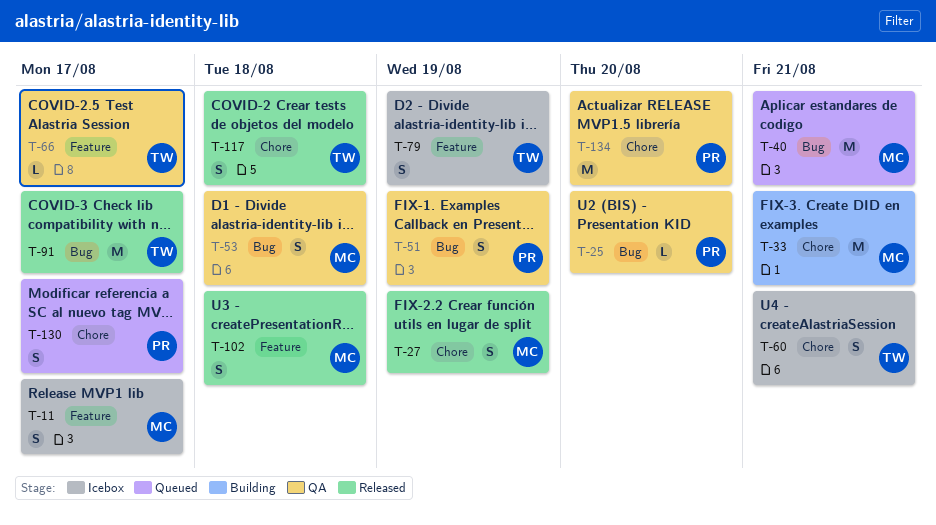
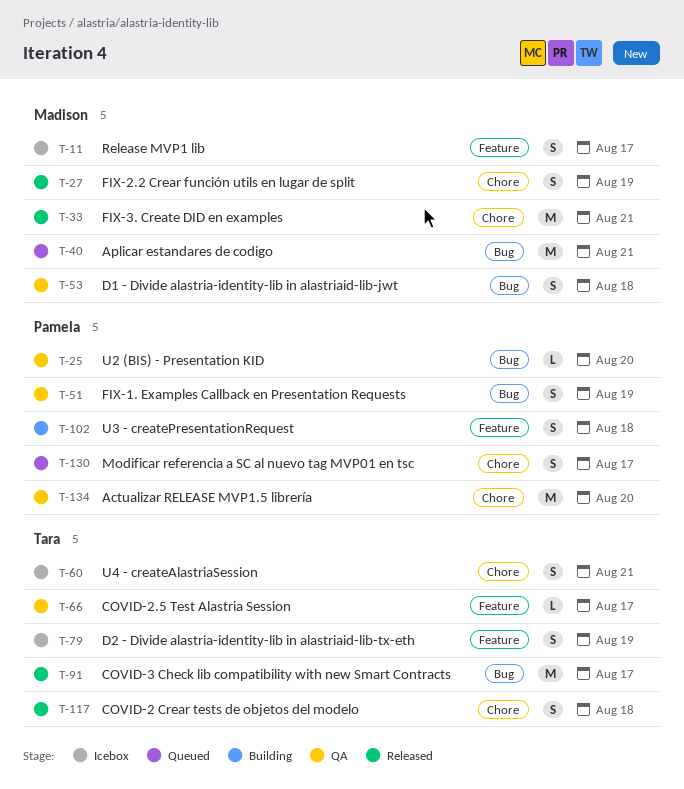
T-33, status: Building -> Released
T-102, status: Released -> Building
T-102, owner: Madison -> Pamela

